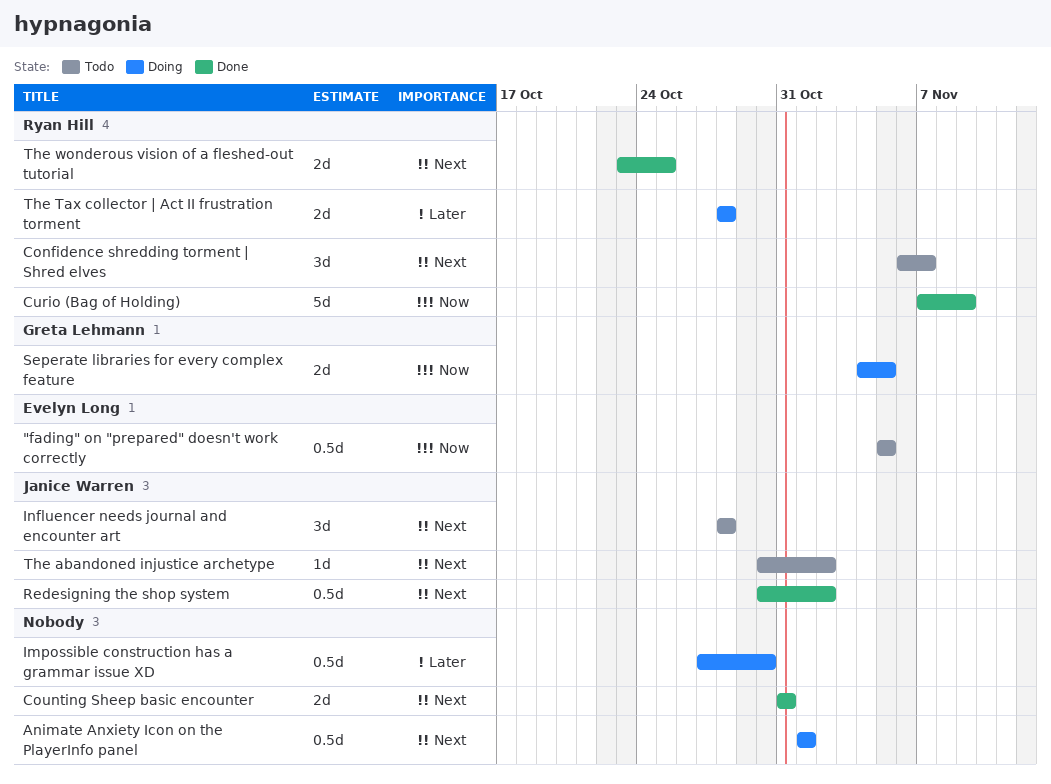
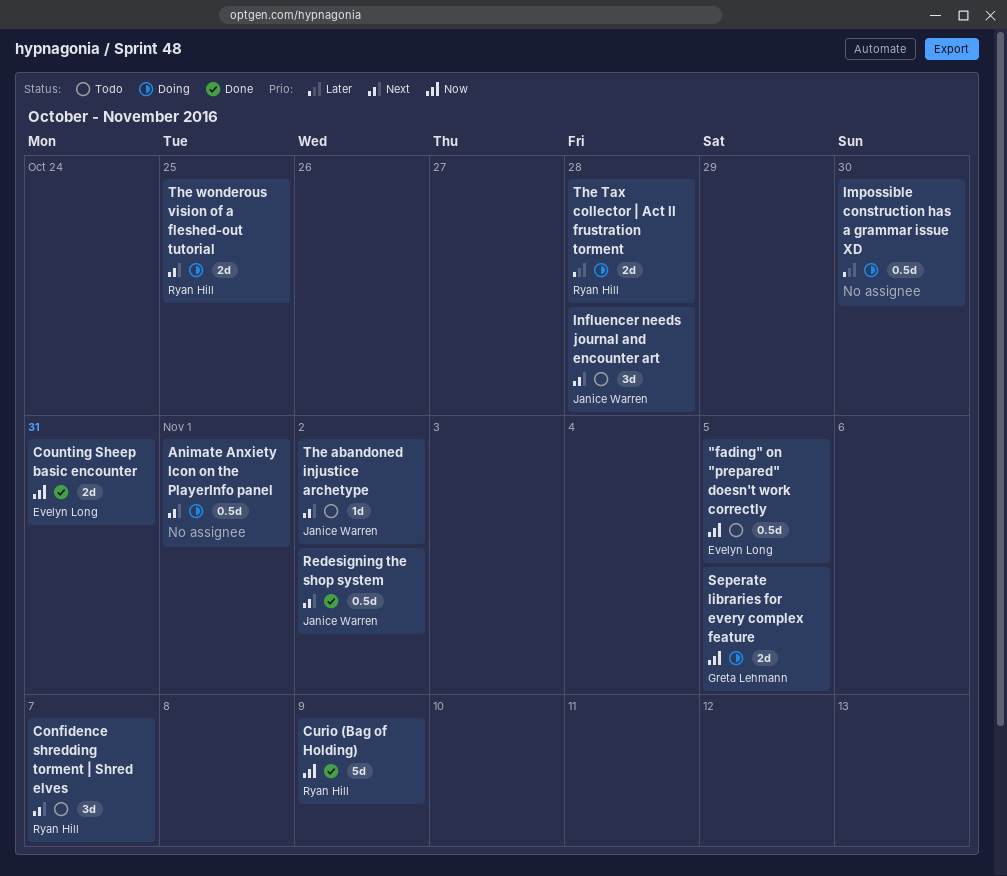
Counting Sheep basic encounter, owner: none -> Evelyn Long
Counting Sheep basic encounter, priority: Next -> Now
The wonderous vision of a fleshed-out tutorial, status: Done -> Doing

